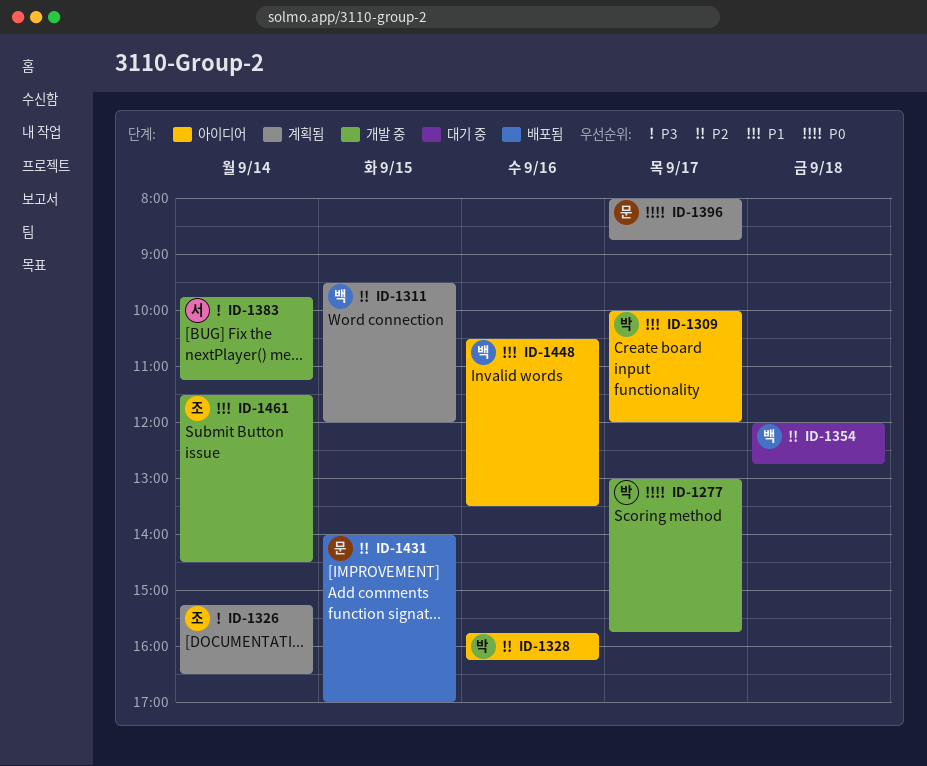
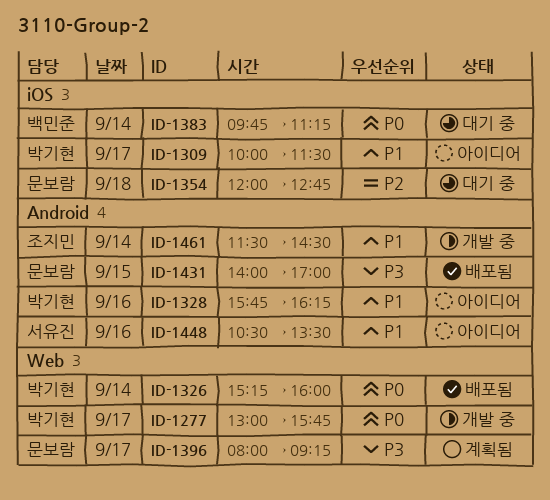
ID-1309, ends: 12:00 -> 11:30
ID-1311: present -> none
ID-1326, status: 계획됨 -> 배포됨
ID-1326, owner: 조지민 -> 박기현
ID-1326, priority: P3 -> P0
ID-1326, ends: 16:30 -> 16:00
ID-1328, priority: P2 -> P1
ID-1354, owner: 백민준 -> 문보람
ID-1383, status: 개발 중 -> 대기 중
ID-1383, owner: 서유진 -> 백민준
ID-1383, priority: P3 -> P0
ID-1396, priority: P0 -> P3
ID-1396, ends: 08:45 -> 09:15
ID-1431, priority: P2 -> P3
ID-1448, owner: 백민준 -> 서유진

